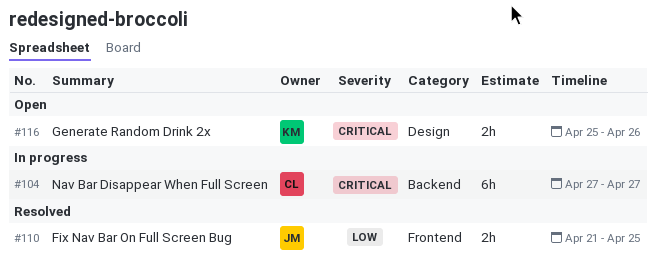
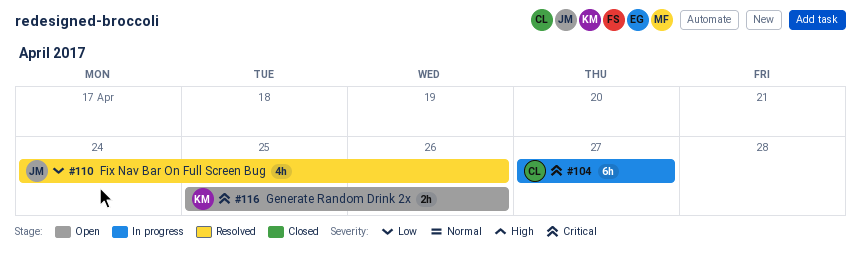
#110, estimate: 2h -> 4h
#110, start: Apr 21 -> Apr 24
#110, due: Apr 25 -> Apr 26

